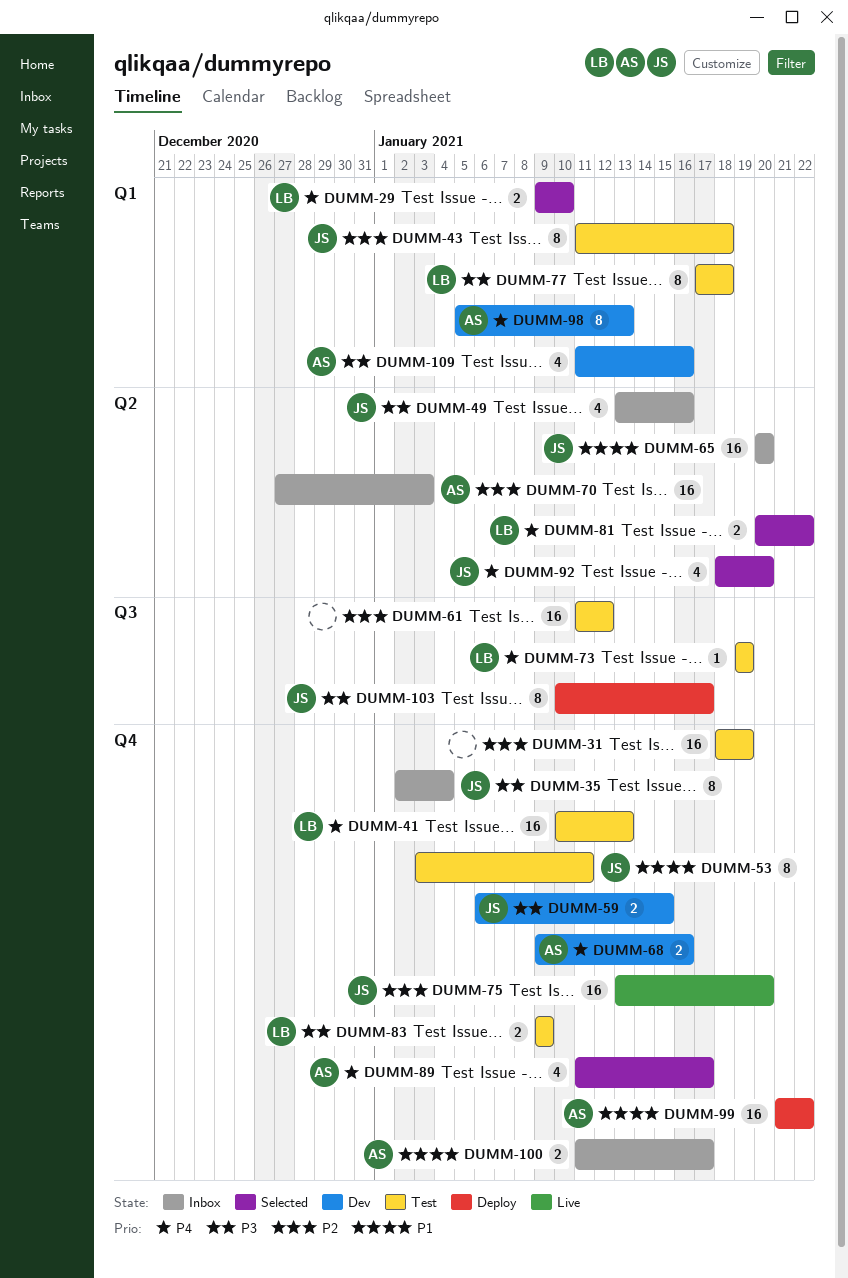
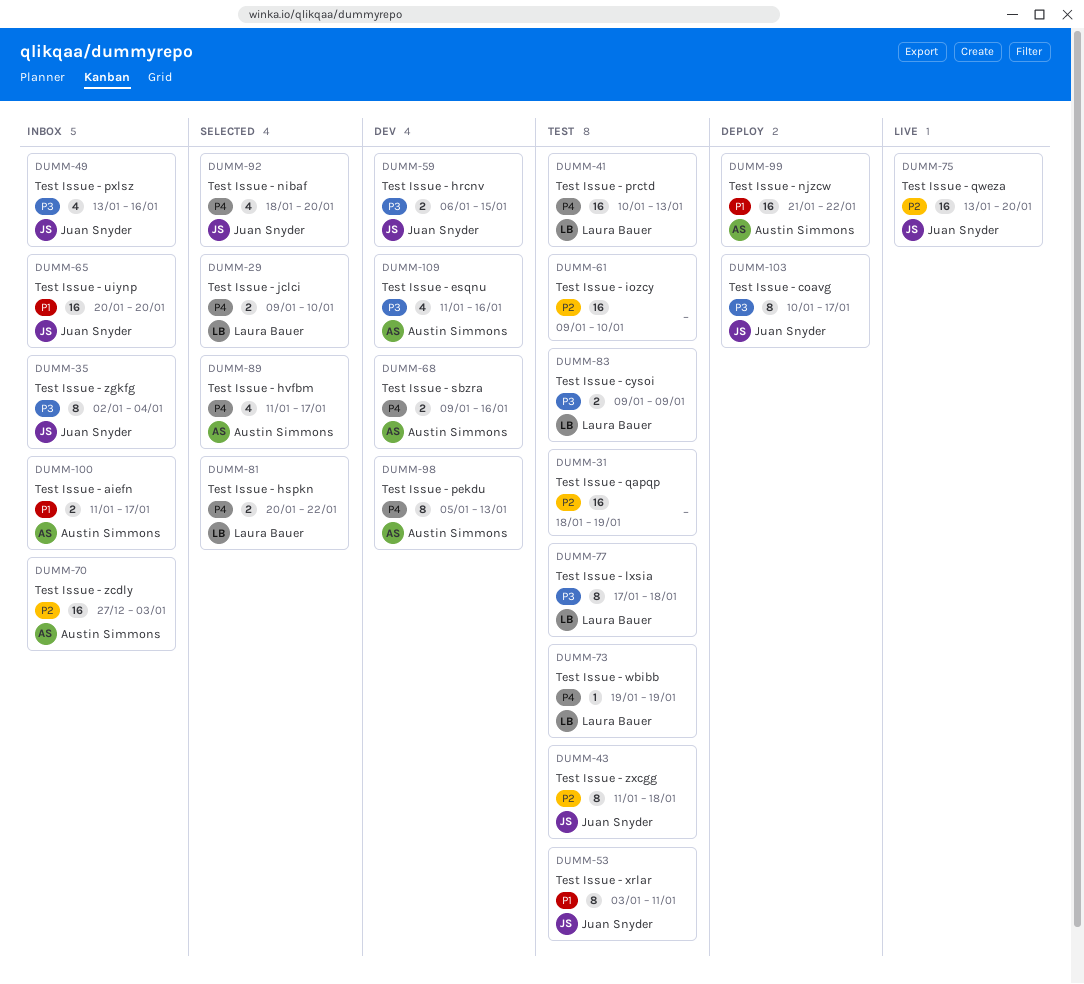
DUMM-61, start: Jan 11 -> Jan 9
DUMM-61, due: Jan 12 -> Jan 10

